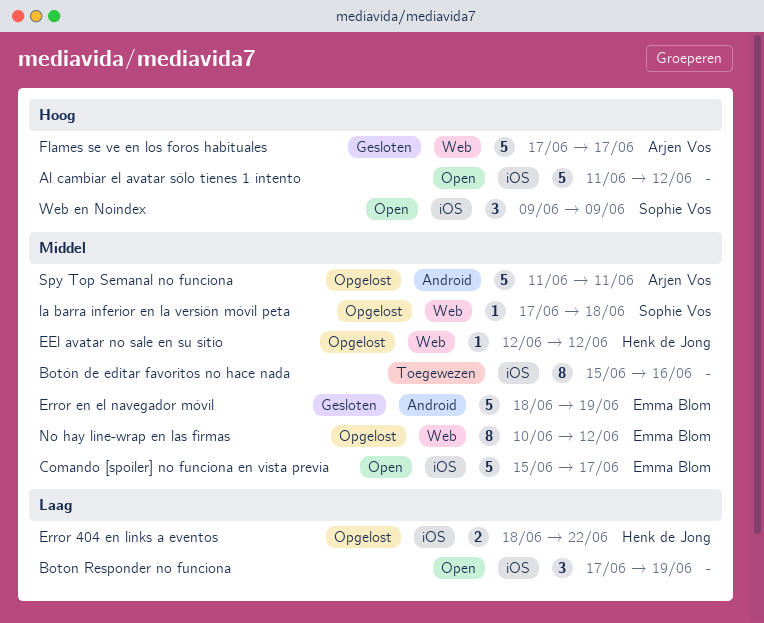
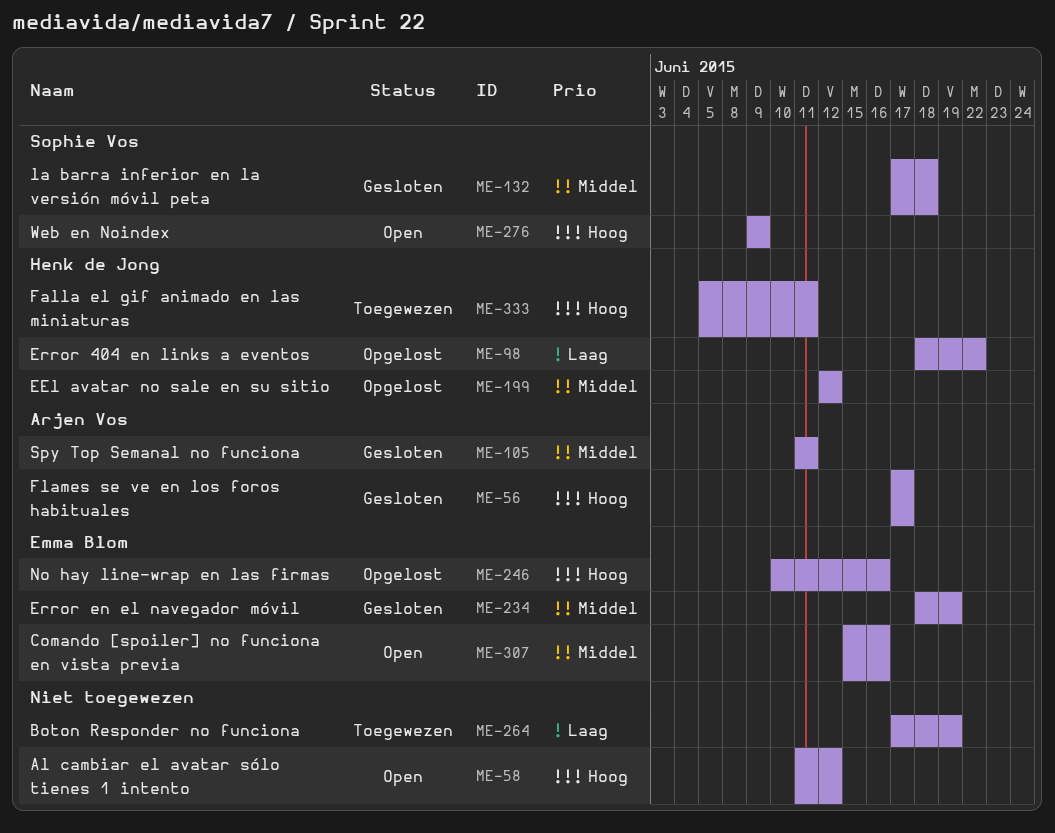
Boton Responder no funciona, status: Open -> Toegewezen
Botón de editar favoritos no hace nada: present -> none
Comando [spoiler] no funciona en vista previa, due: Jun 17 -> Jun 16
Falla el gif animado en las miniaturas: none -> present
la barra inferior en la versión móvil peta, status: Opgelost -> Gesloten
No hay line-wrap en las firmas, priority: Middel -> Hoog
No hay line-wrap en las firmas, due: Jun 12 -> Jun 16
Spy Top Semanal no funciona, status: Opgelost -> Gesloten

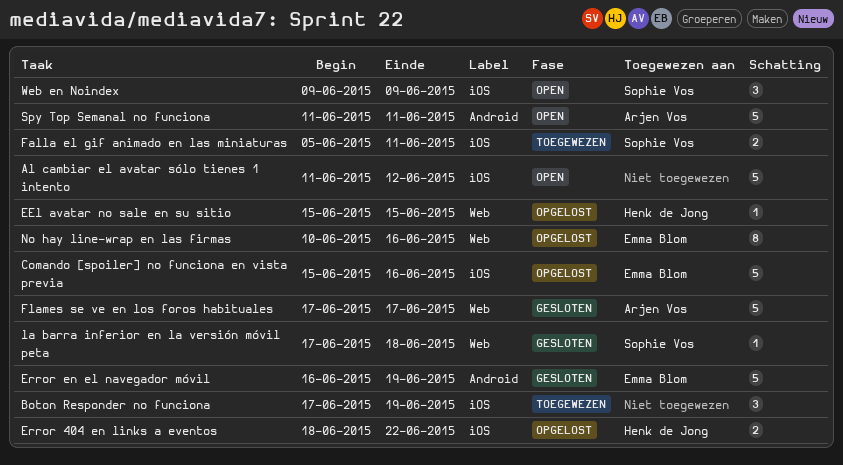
Comando [spoiler] no funciona en vista previa, status: Open -> Opgelost
EEl avatar no sale en su sitio, start: Jun 12 -> Jun 15
EEl avatar no sale en su sitio, due: Jun 12 -> Jun 15
Error en el navegador móvil, start: Jun 18 -> Jun 16
Falla el gif animado en las miniaturas, owner: Henk de Jong -> Sophie Vos
Spy Top Semanal no funciona, status: Gesloten -> Open

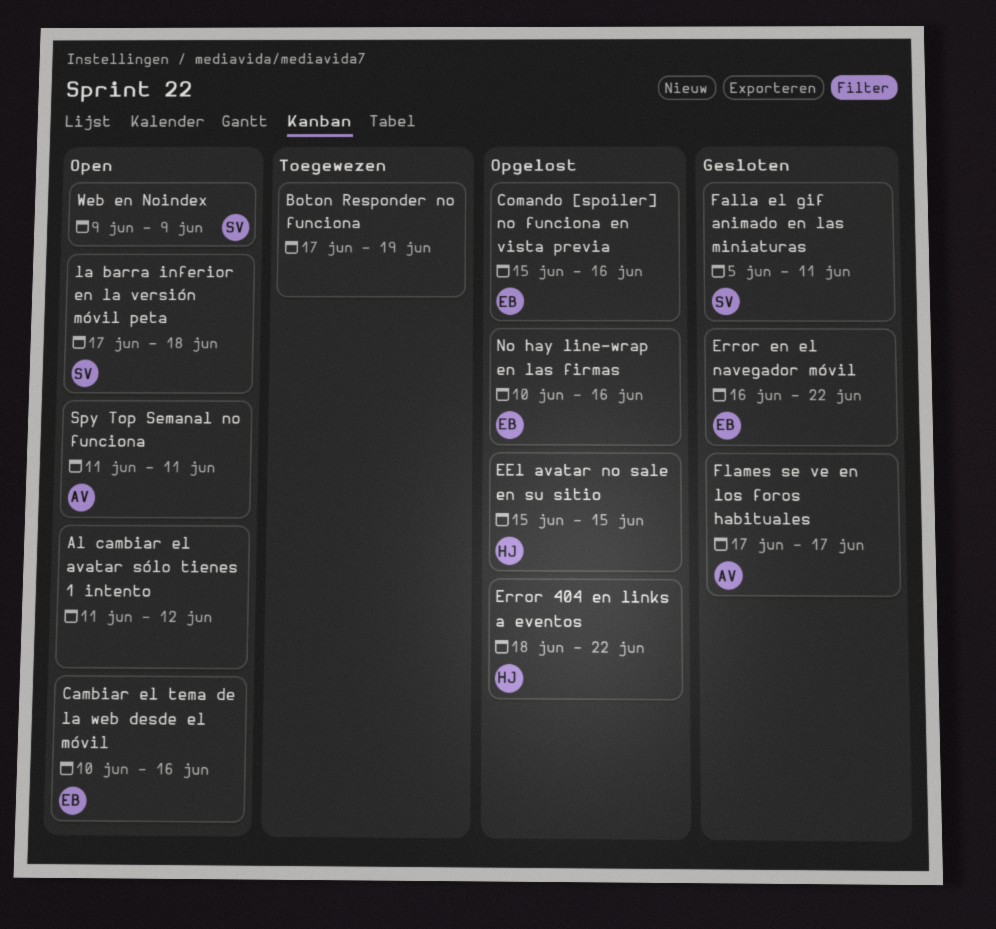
Cambiar el tema de la web desde el móvil: none -> present
Error en el navegador móvil, due: Jun 19 -> Jun 22
Falla el gif animado en las miniaturas, status: Toegewezen -> Gesloten
la barra inferior en la versión móvil peta, status: Gesloten -> Open

